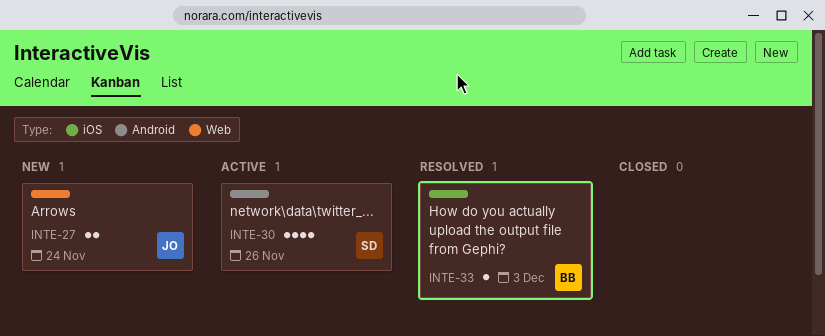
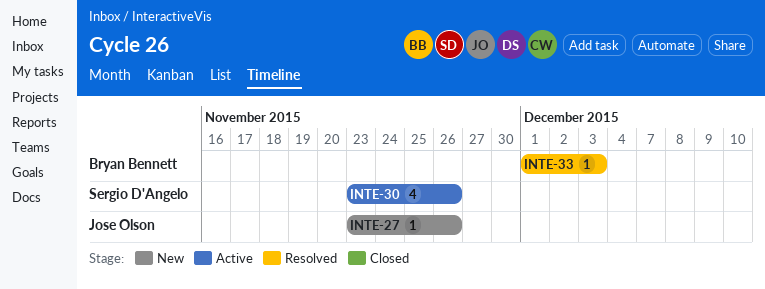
INTE-27, estimate: 2 -> 1
INTE-27, due: Nov 24 -> Nov 26

